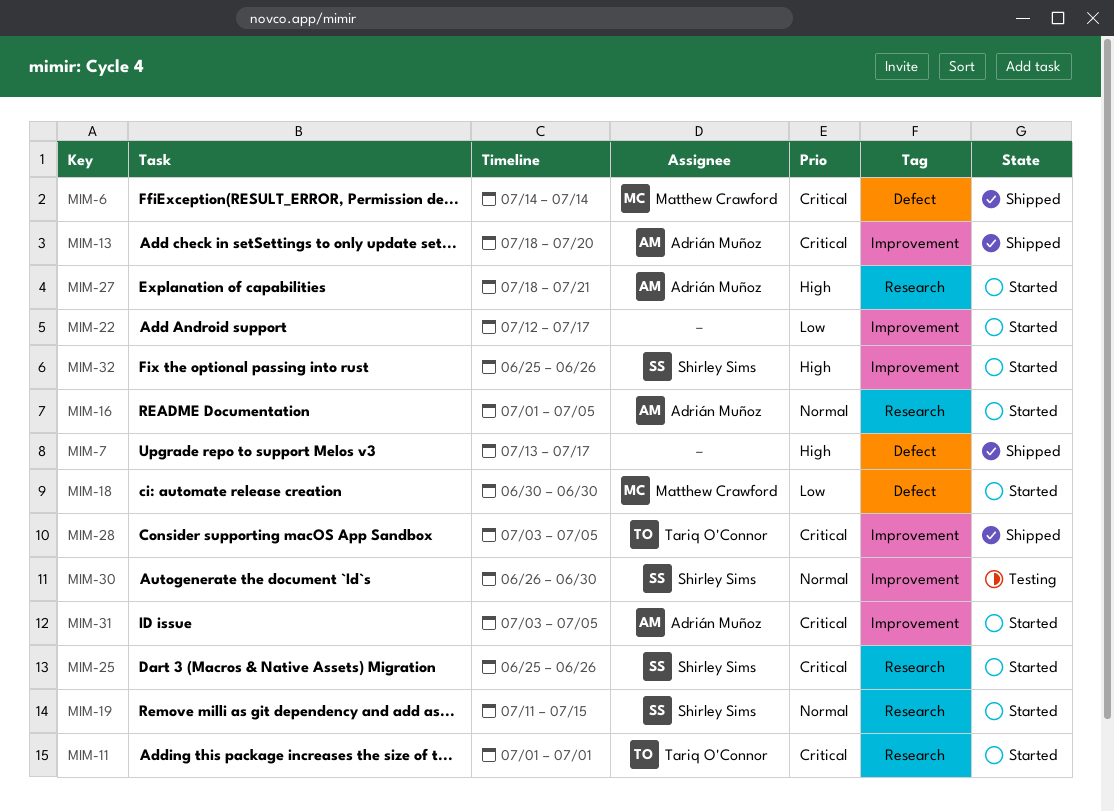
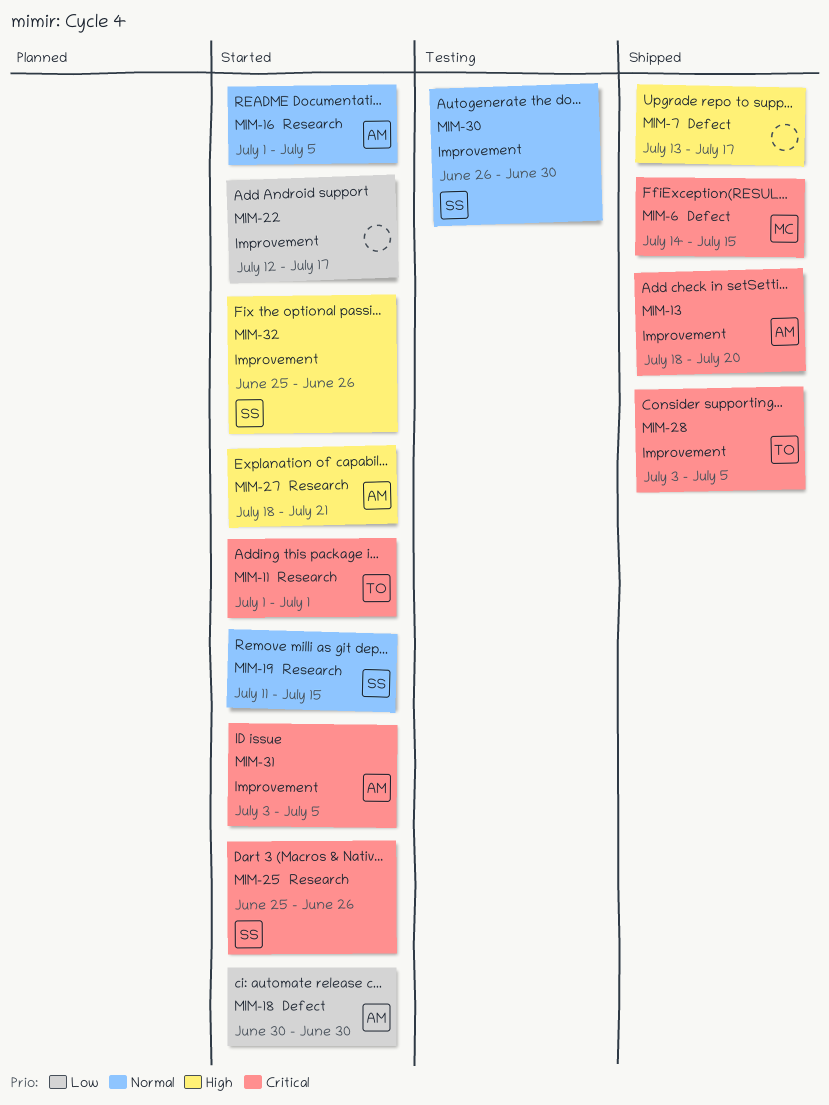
MIM-6, due: Jul 14 -> Jul 15
MIM-18, owner: Matthew Crawford -> Adrián Muñoz

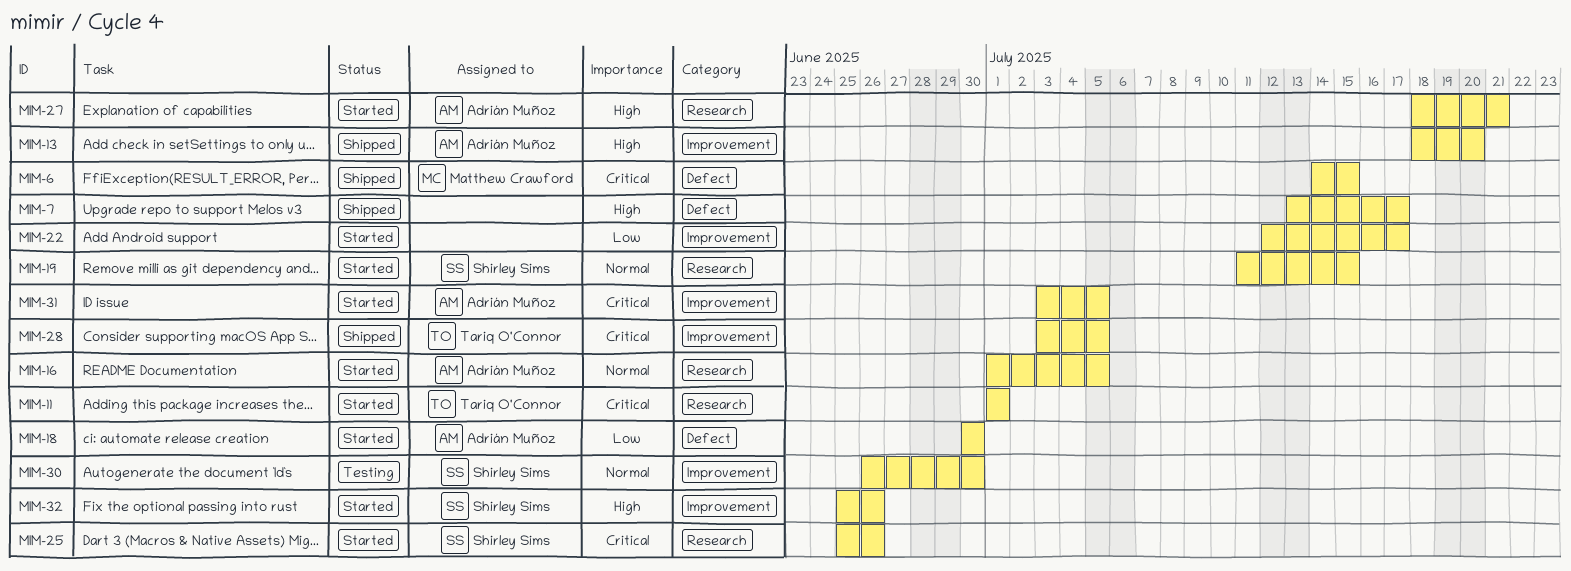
MIM-13, priority: Critical -> High

